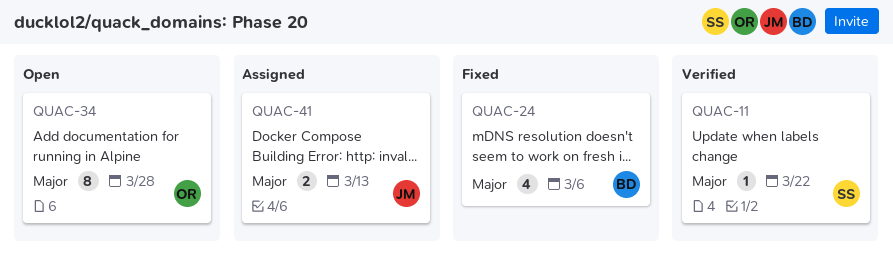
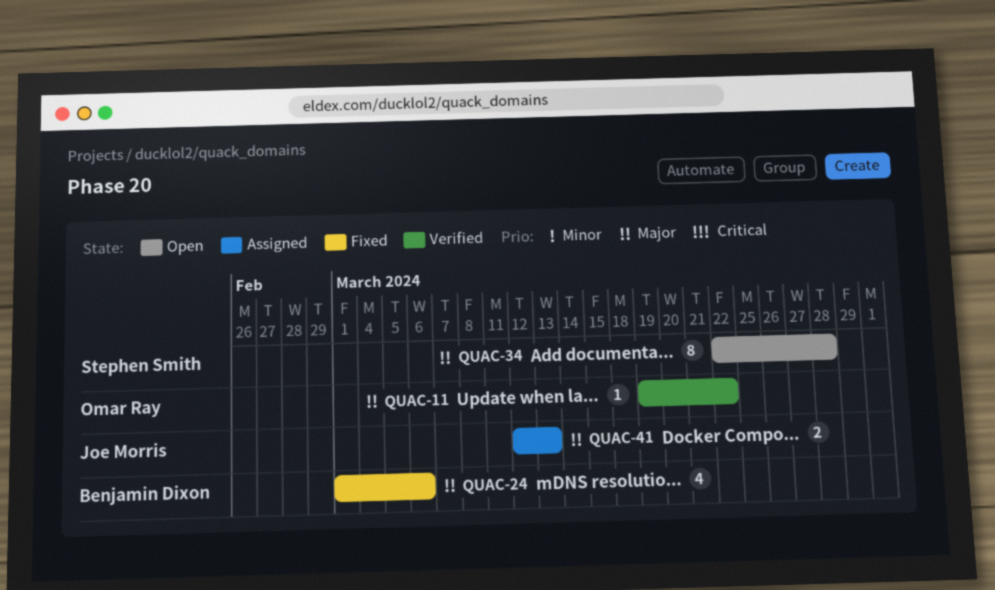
QUAC-11, owner: Stephen Smith -> Omar Ray
QUAC-34, owner: Omar Ray -> Stephen Smith

